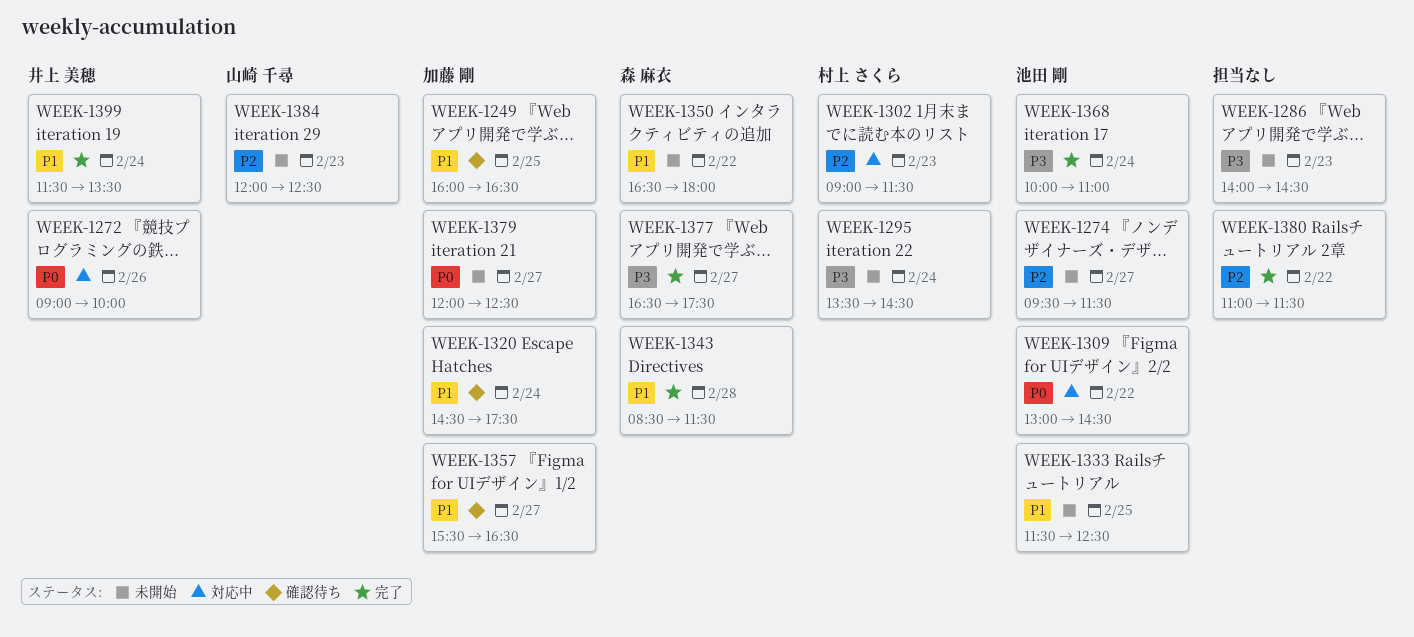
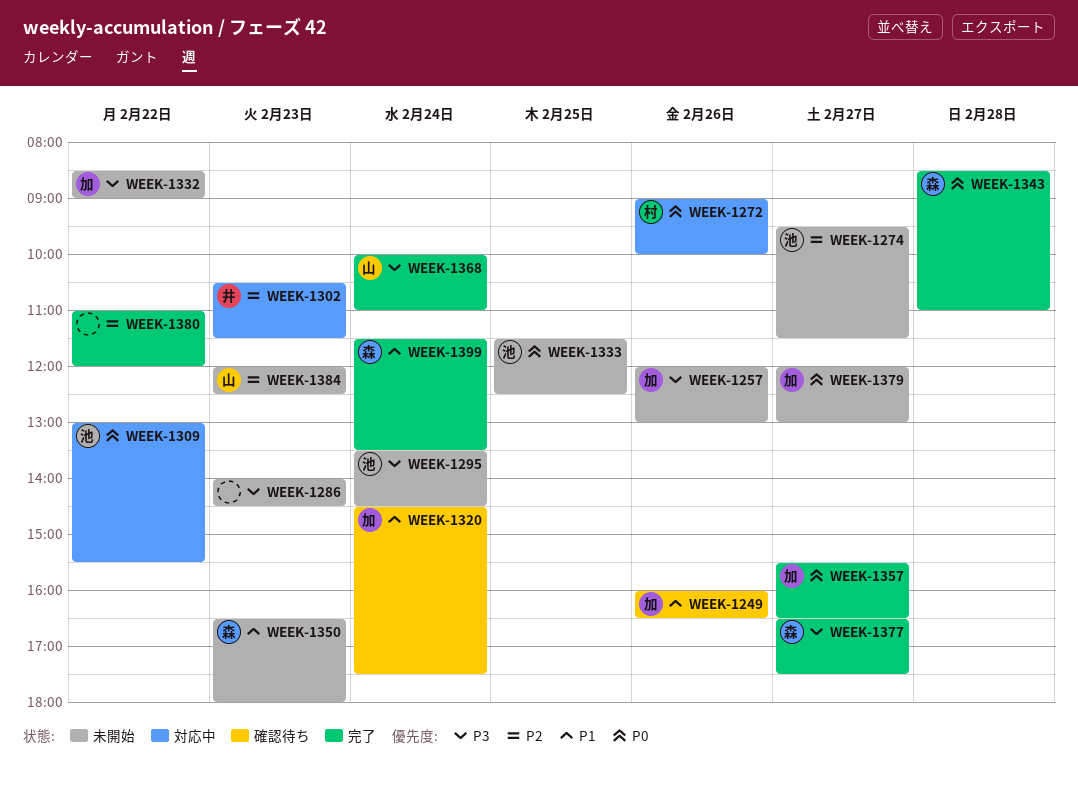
WEEK-1249, day: Feb 25 -> Feb 26
WEEK-1257: none -> present
WEEK-1272, owner: 井上 美穂 -> 村上 さくら
WEEK-1295, owner: 村上 さくら -> 池田 剛
WEEK-1302, owner: 村上 さくら -> 井上 美穂
WEEK-1302, begins: 09:00 -> 10:30
WEEK-1309, ends: 14:30 -> 15:30
WEEK-1332: none -> present
WEEK-1333, priority: P1 -> P0
WEEK-1343, priority: P1 -> P0
WEEK-1343, ends: 11:30 -> 11:00
WEEK-1350, day: Feb 22 -> Feb 23
WEEK-1357, status: 確認待ち -> 完了
WEEK-1357, priority: P1 -> P0
WEEK-1368, owner: 池田 剛 -> 山崎 千尋
WEEK-1379, ends: 12:30 -> 13:00
WEEK-1380, ends: 11:30 -> 12:00
WEEK-1399, owner: 井上 美穂 -> 森 麻衣

